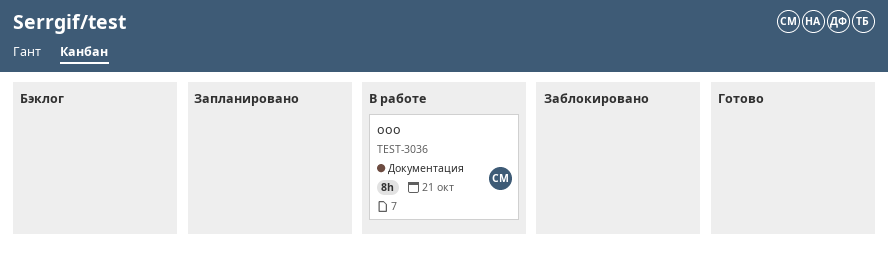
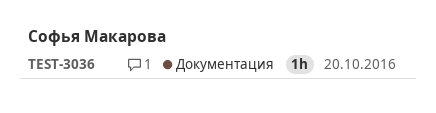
TEST-3036, estimate: 8h -> 1h
TEST-3036, due: Oct 21 -> Oct 20

